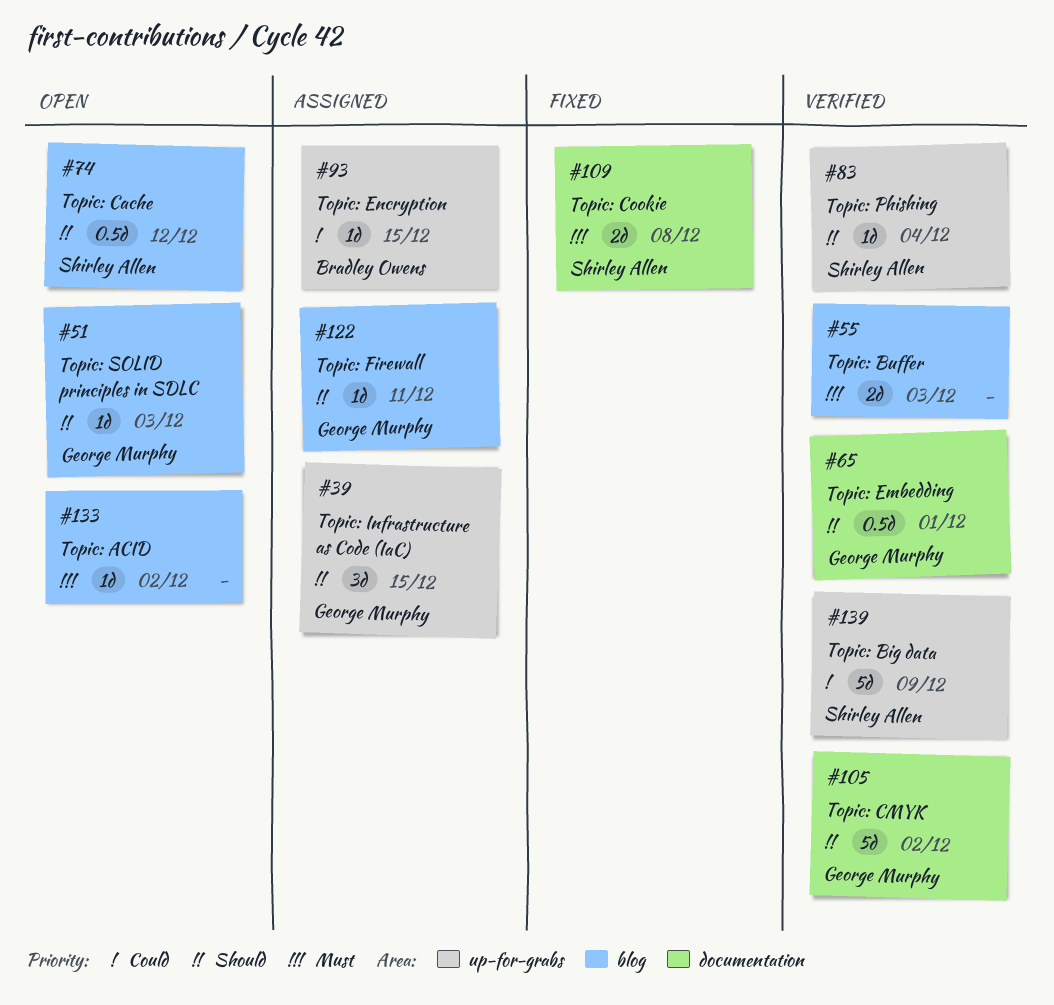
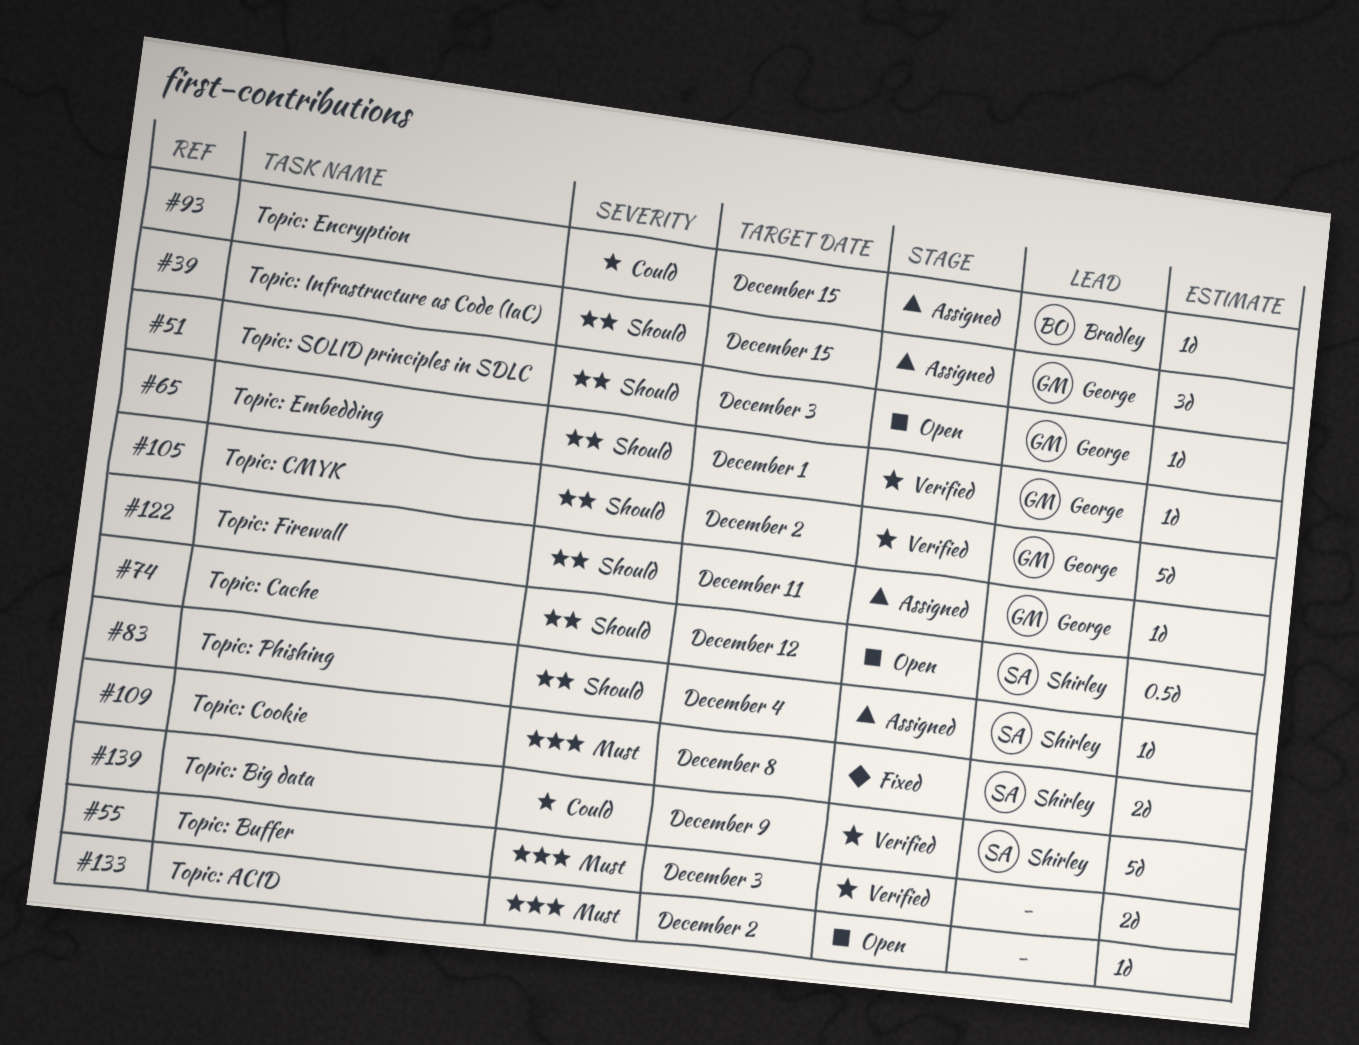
#65, estimate: 0.5d -> 1d
#83, status: Verified -> Assigned

